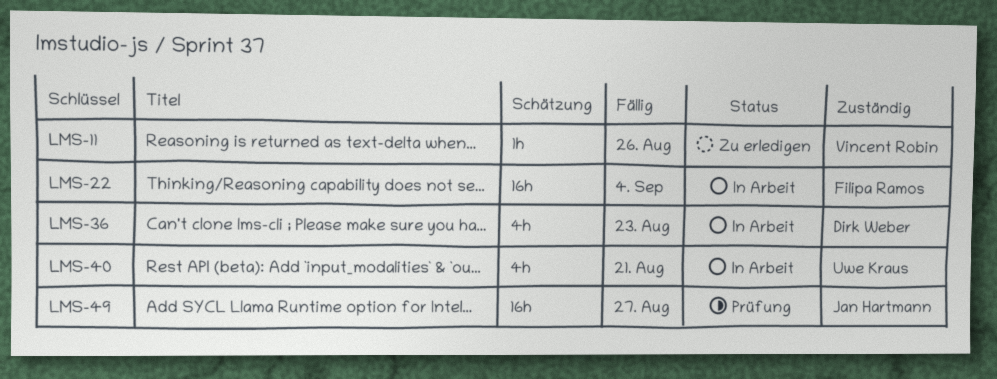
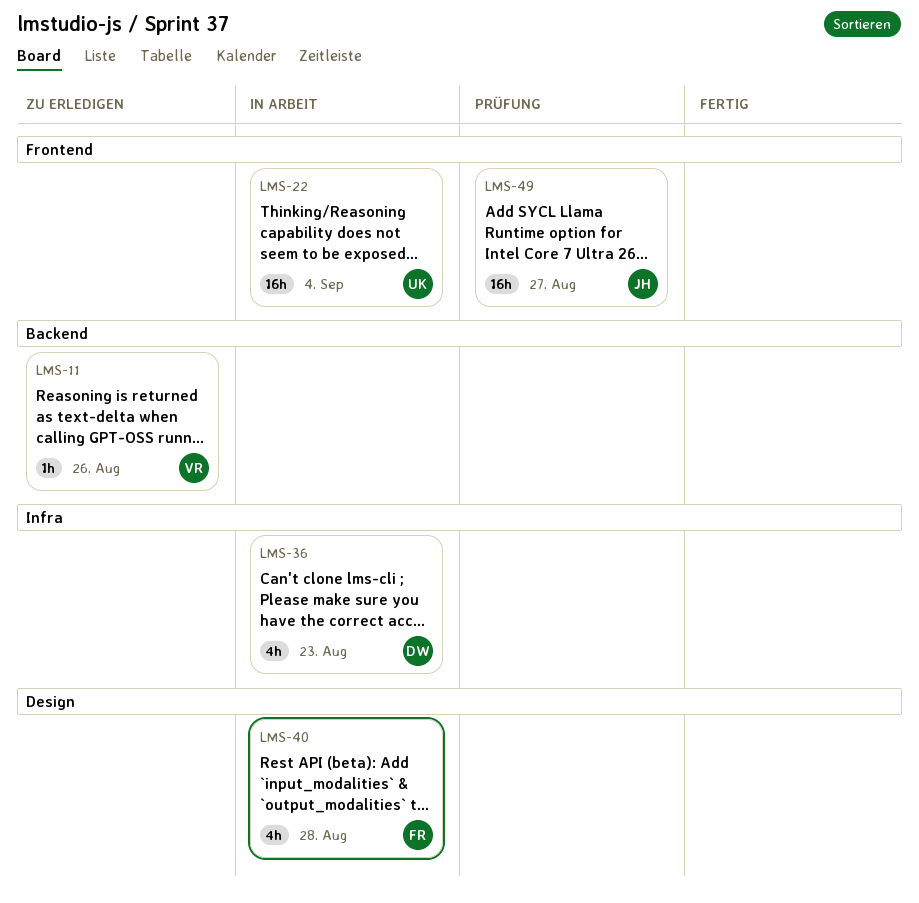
LMS-22, owner: Filipa Ramos -> Uwe Kraus
LMS-40, owner: Uwe Kraus -> Filipa Ramos
LMS-40, due: Aug 21 -> Aug 28

